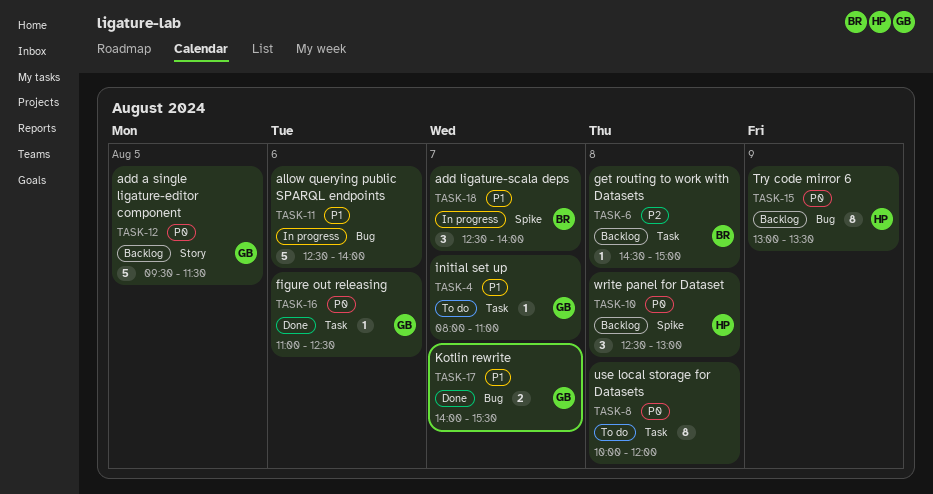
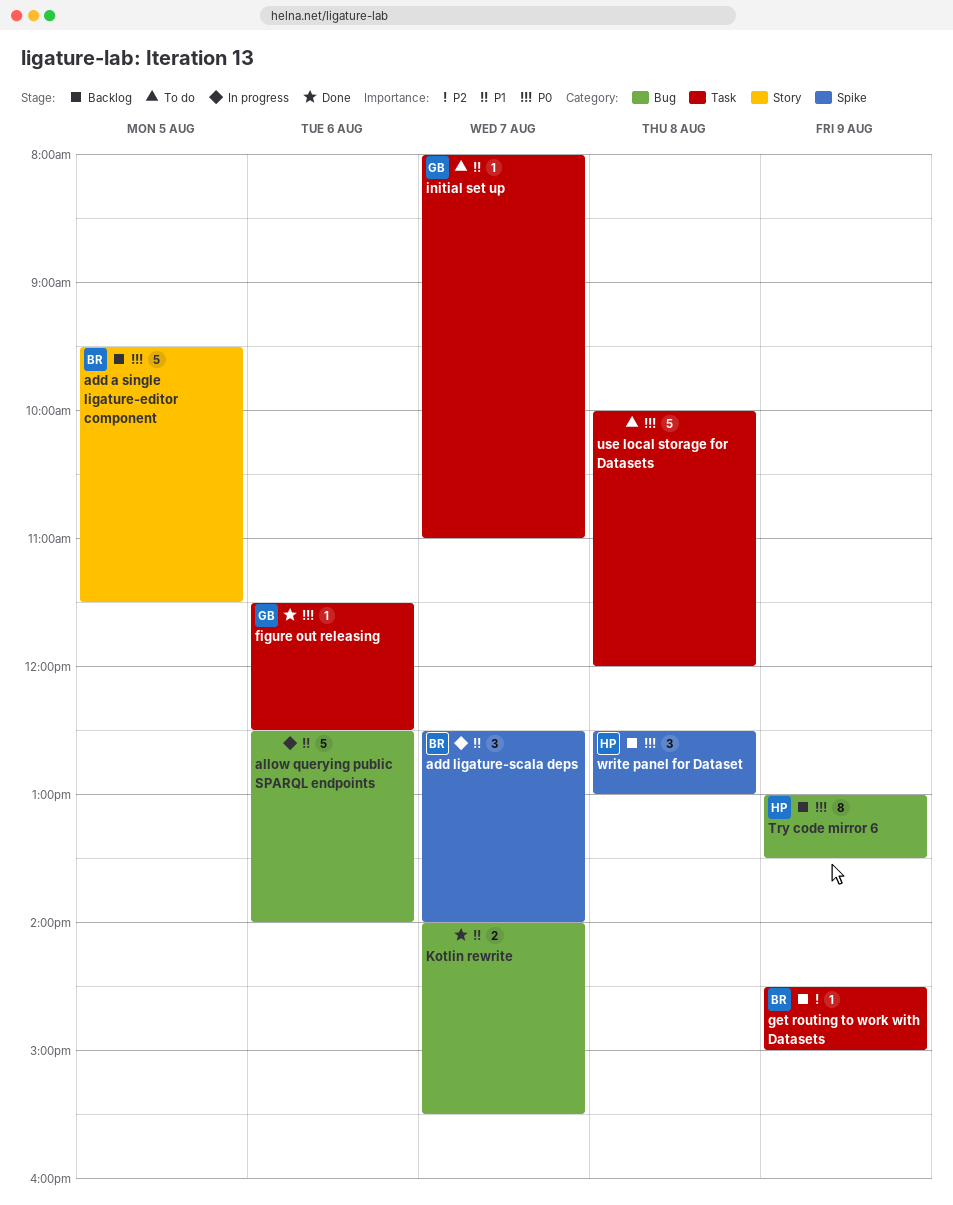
add a single ligature-editor component, owner: GB -> BR
figure out releasing, begins: 11:00 -> 11:30
get routing to work with Datasets, day: Aug 8 -> Aug 9
Kotlin rewrite, owner: GB -> none
use local storage for Datasets, estimate: 8 -> 5

